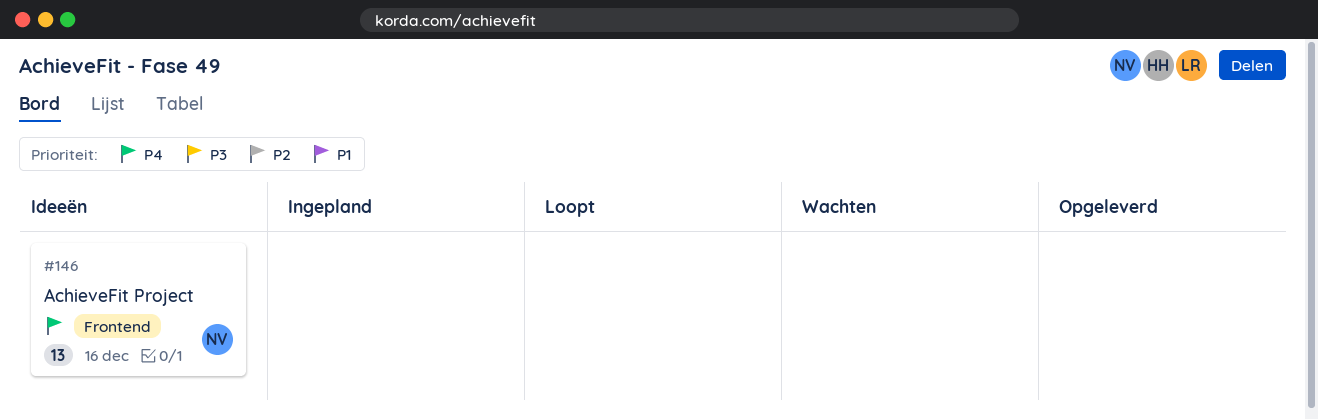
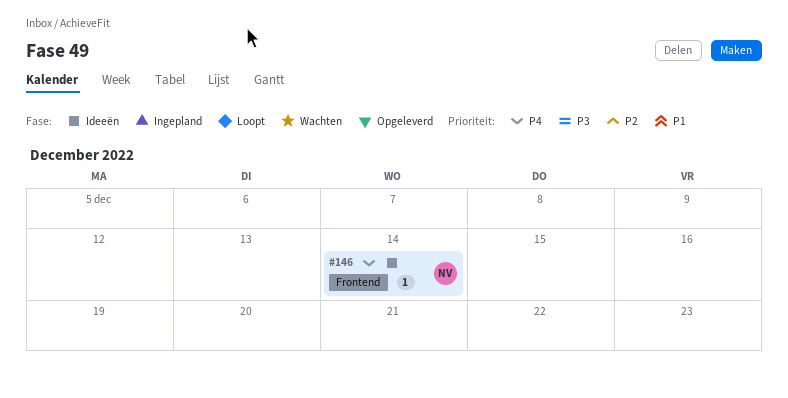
#146, estimate: 13 -> 1
#146, due: Dec 16 -> Dec 14

